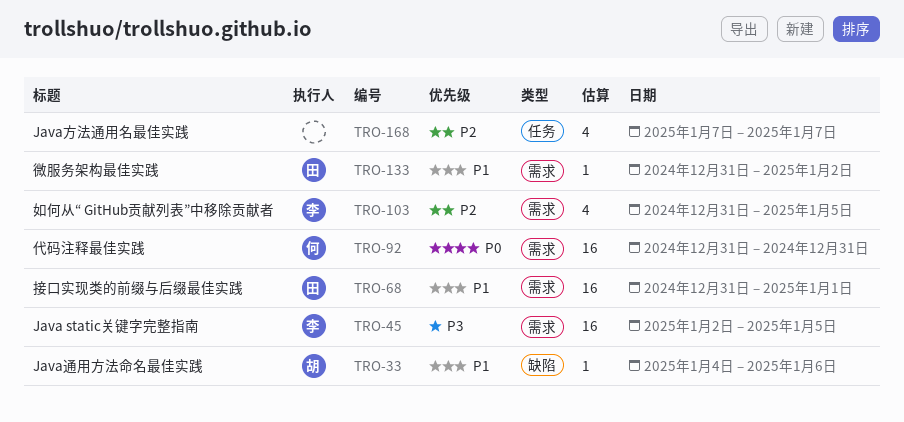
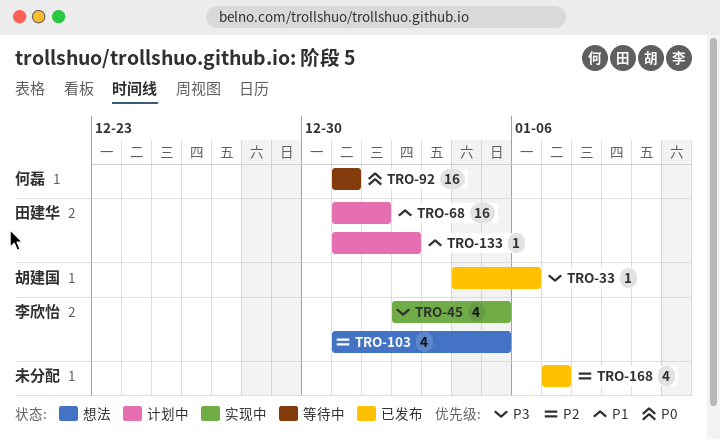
TRO-33, priority: P1 -> P3
TRO-45, estimate: 16 -> 4

